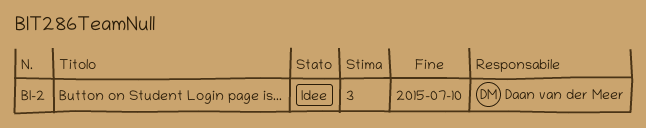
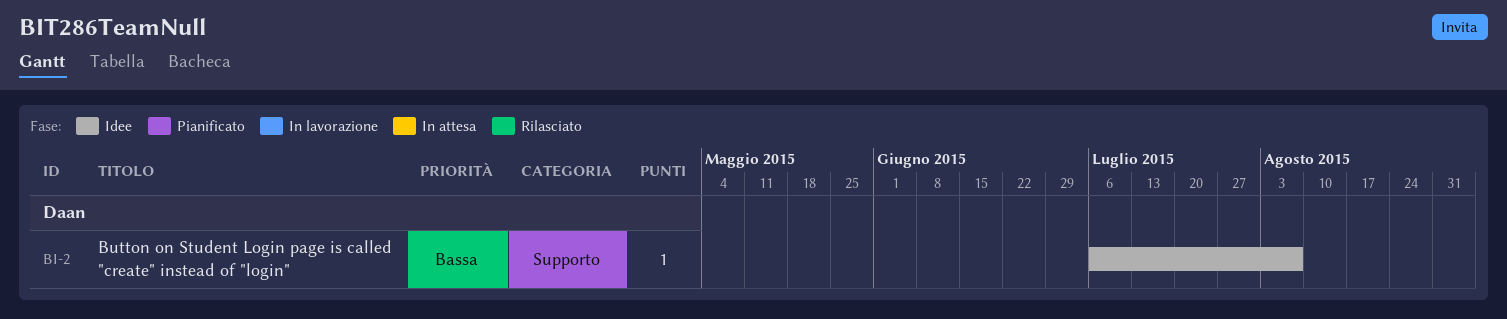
BI-2, estimate: 3 -> 1
BI-2, due: Jul 10 -> Aug 7

